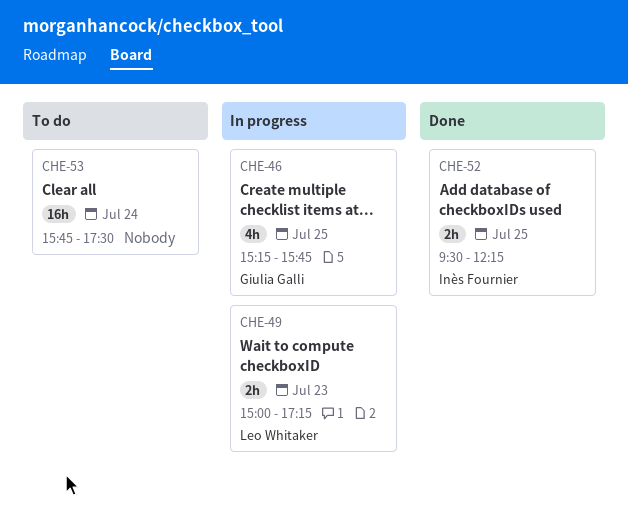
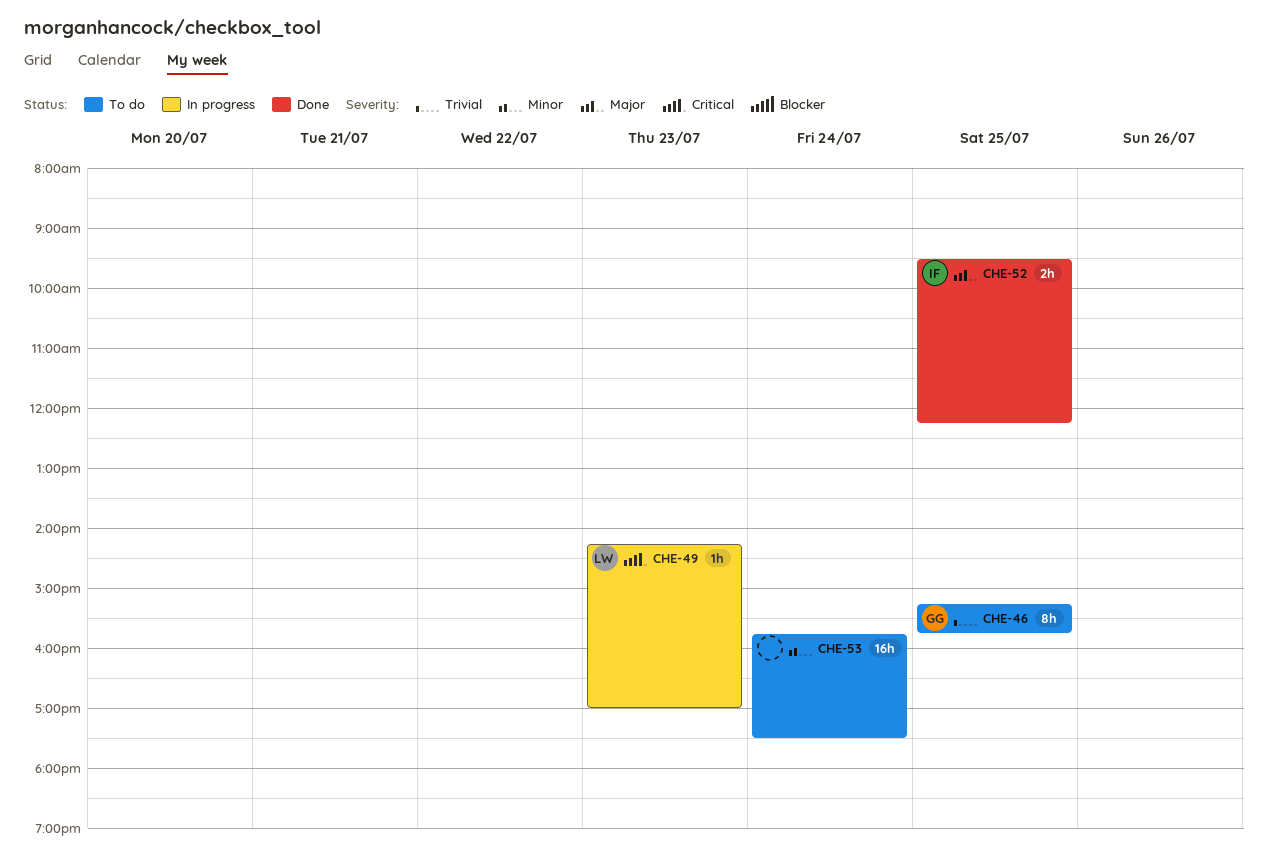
CHE-46, status: In progress -> To do
CHE-46, estimate: 4h -> 8h
CHE-49, estimate: 2h -> 1h
CHE-49, begins: 15:00 -> 14:15
CHE-49, ends: 17:15 -> 17:00

